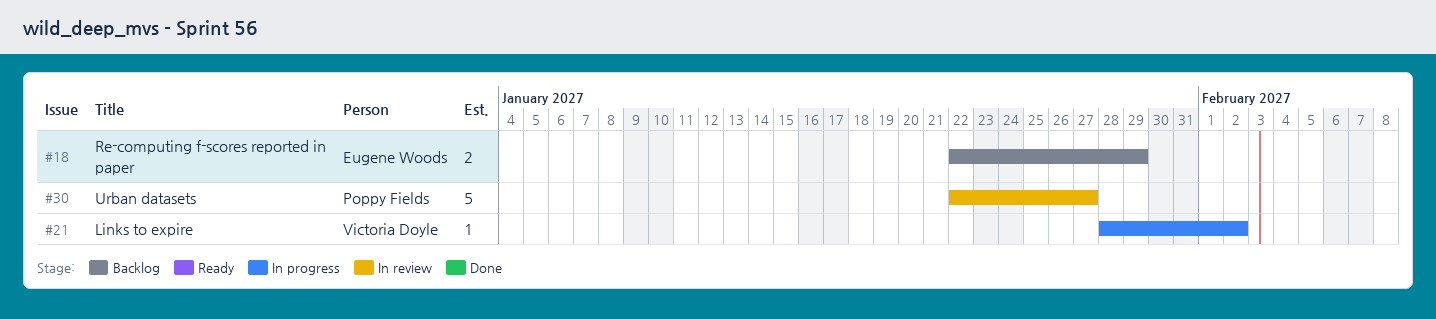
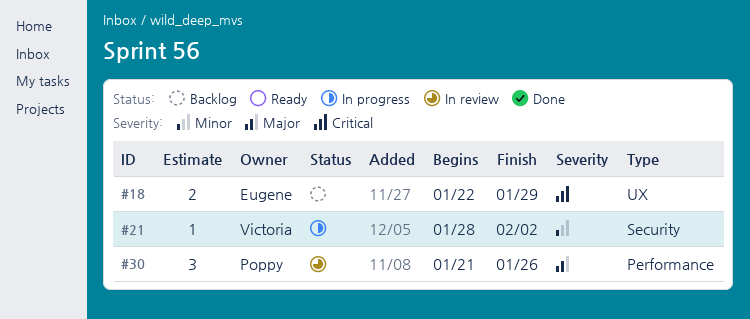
#30, estimate: 5 -> 3
#30, start: Jan 22 -> Jan 21
#30, due: Jan 27 -> Jan 26

